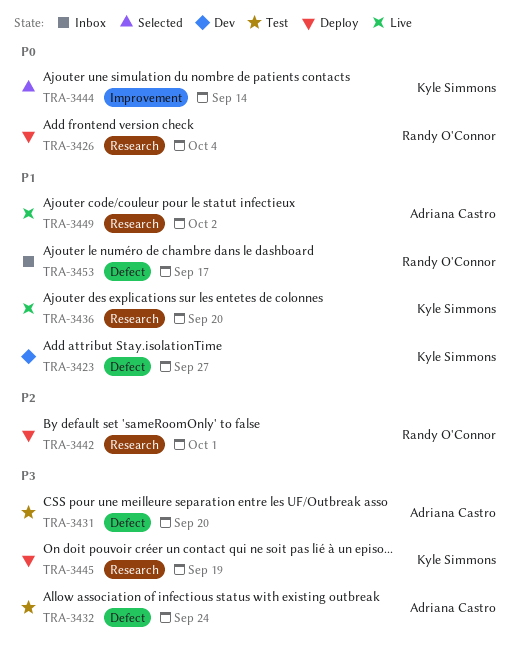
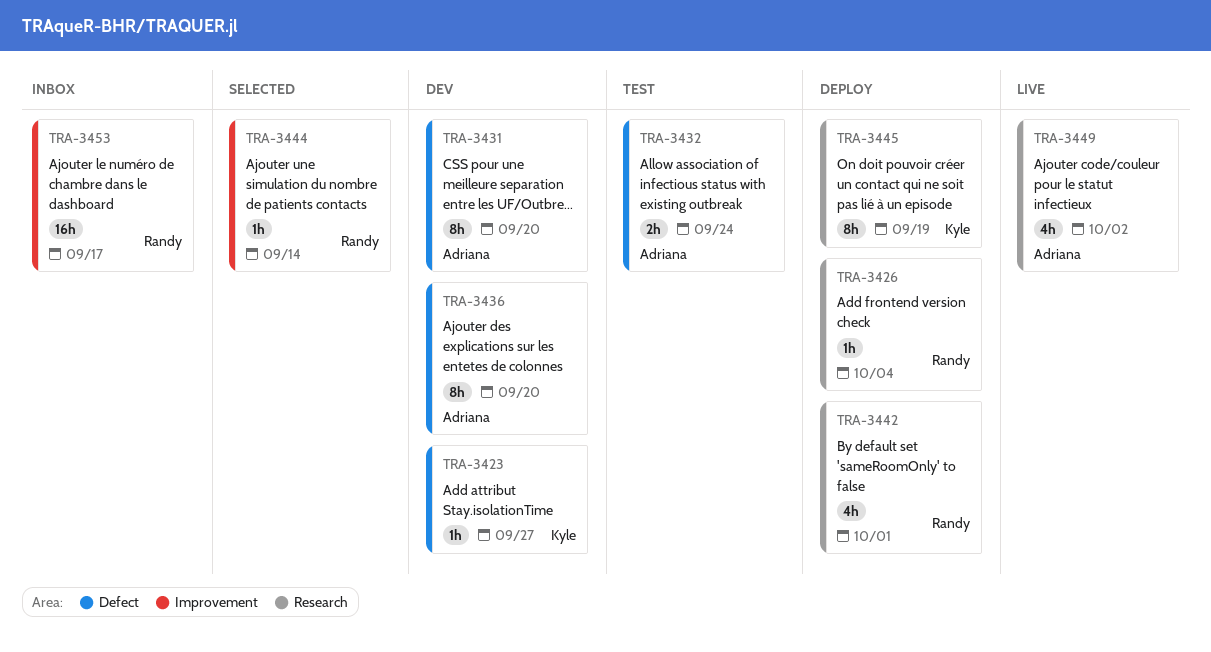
TRA-3431, status: Test -> Dev
TRA-3436, status: Live -> Dev
TRA-3436, owner: Kyle Simmons -> Adriana Castro
TRA-3436, label: Research -> Defect
TRA-3444, owner: Kyle Simmons -> Randy O'Connor
TRA-3453, label: Defect -> Improvement

